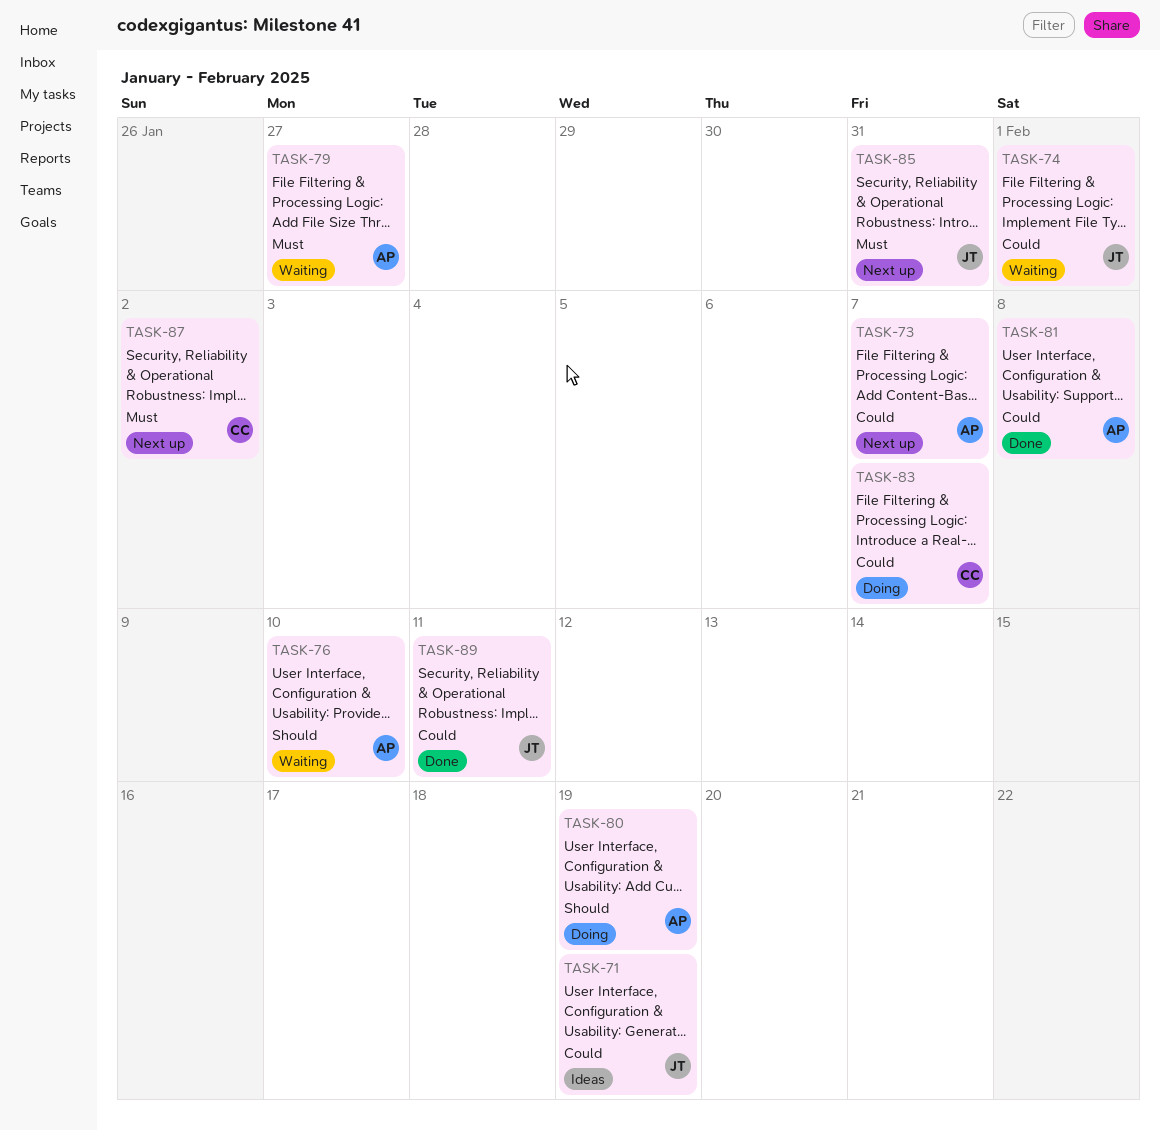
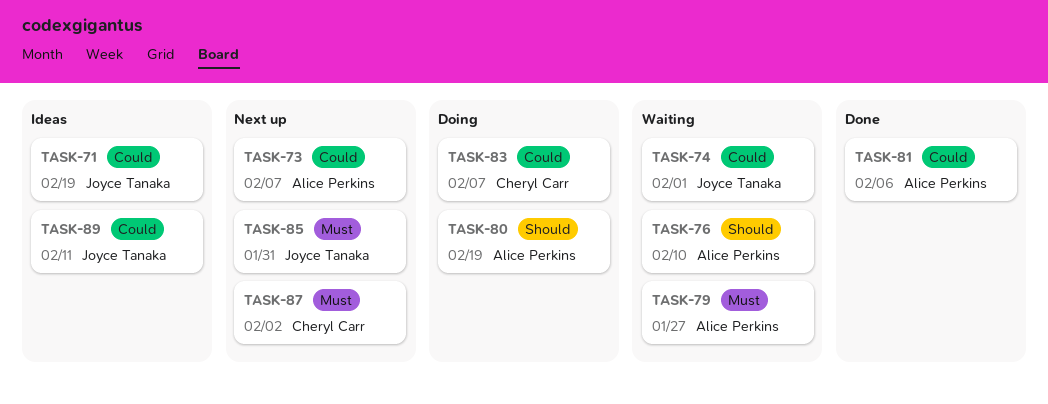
TASK-81, due: Feb 8 -> Feb 6
TASK-89, status: Done -> Ideas

